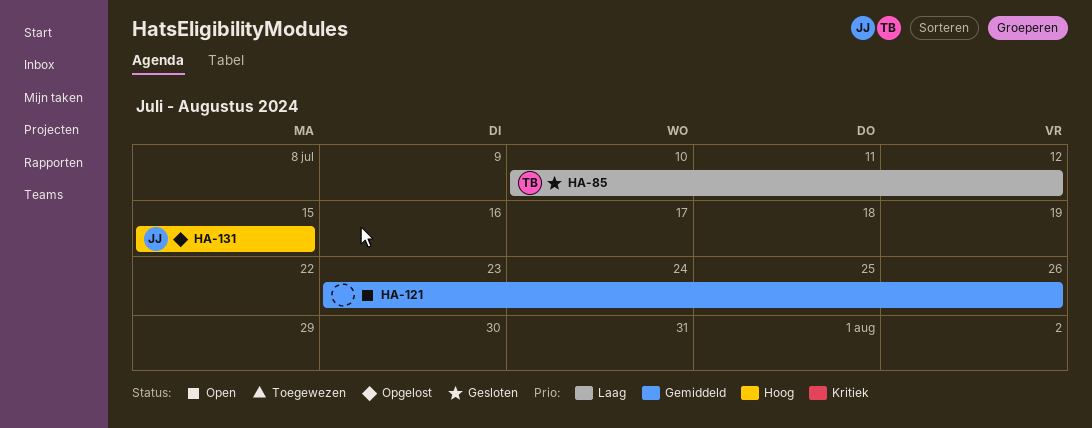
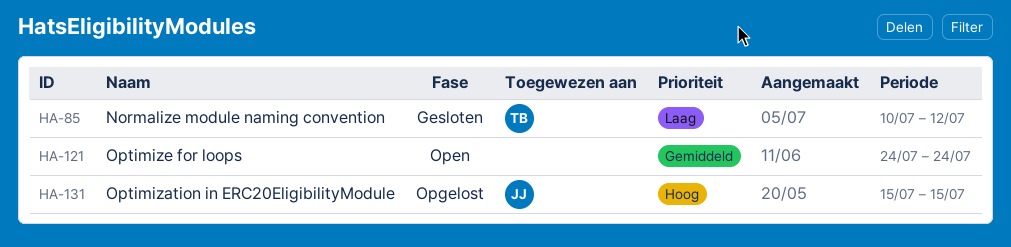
HA-121, start: Jul 23 -> Jul 24
HA-121, due: Jul 26 -> Jul 24

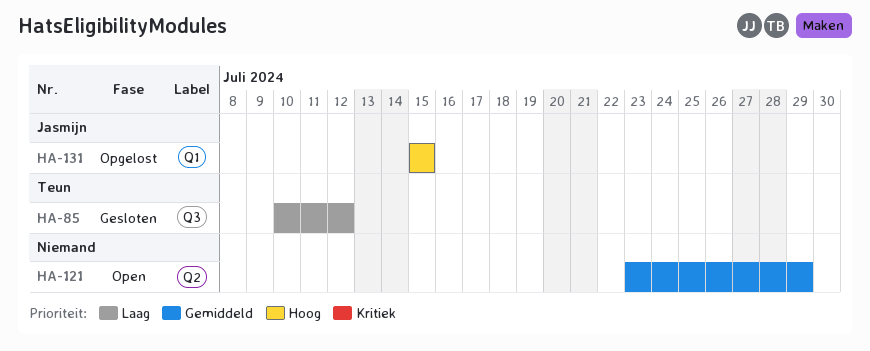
HA-121, start: Jul 24 -> Jul 23
HA-121, due: Jul 24 -> Jul 29

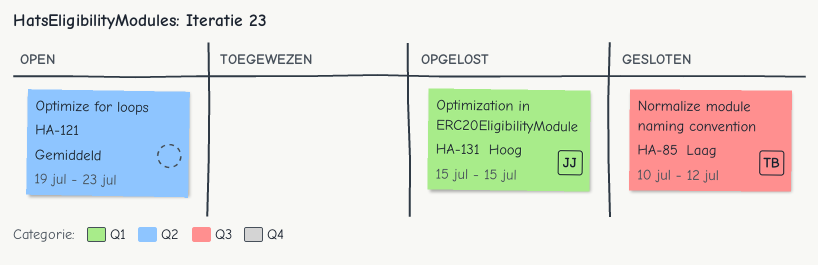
HA-121, start: Jul 23 -> Jul 19
HA-121, due: Jul 29 -> Jul 23

